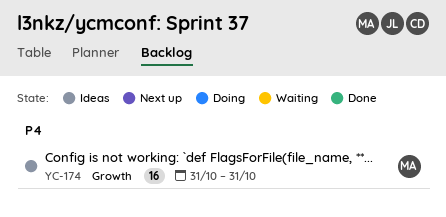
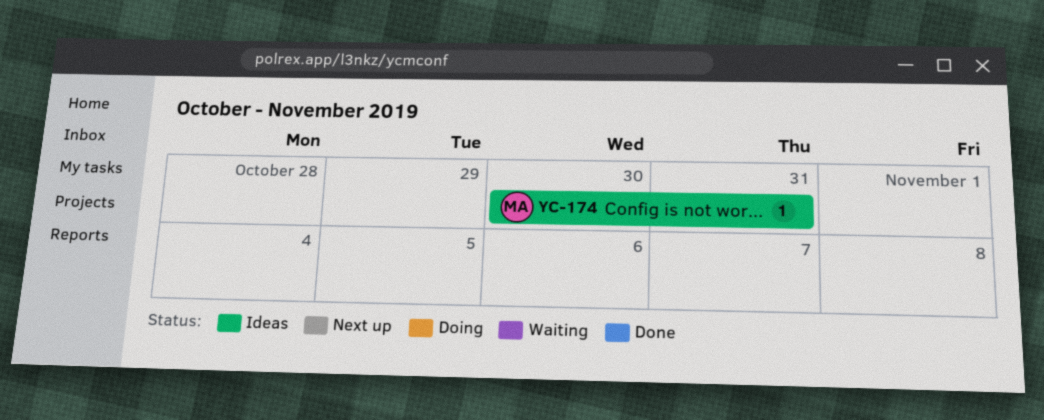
YC-174, estimate: 16 -> 1
YC-174, start: Oct 31 -> Oct 30

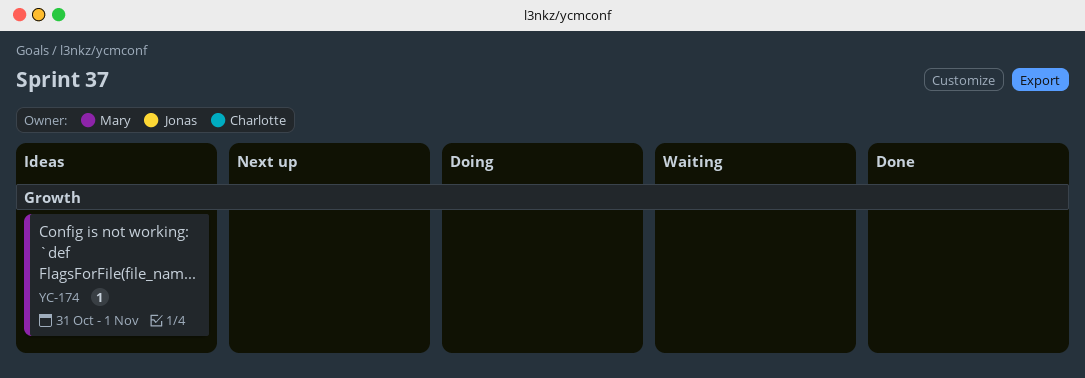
YC-174, start: Oct 30 -> Oct 31
YC-174, due: Oct 31 -> Nov 1

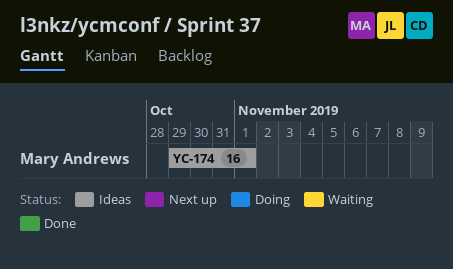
YC-174, estimate: 1 -> 16
YC-174, start: Oct 31 -> Oct 29

